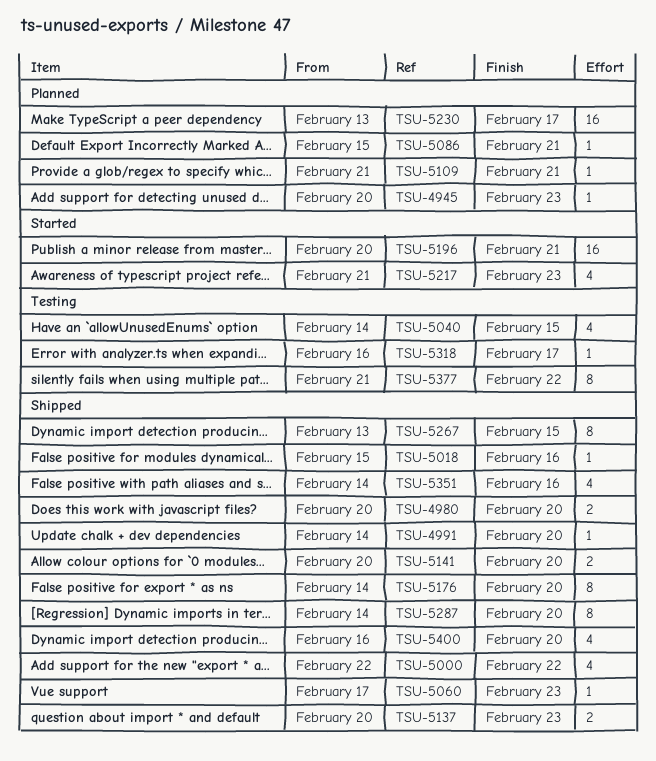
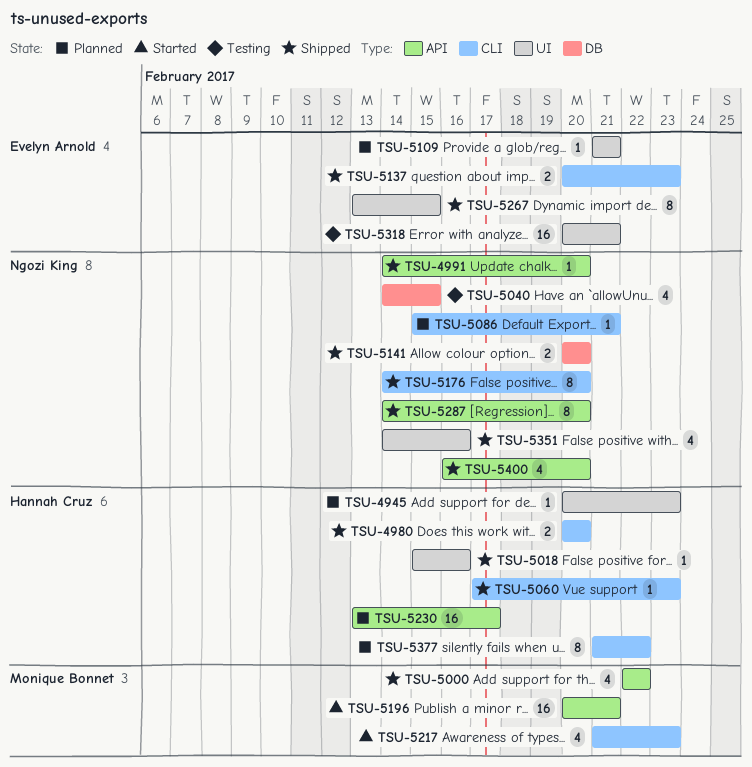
TSU-5318, estimate: 1 -> 16
TSU-5318, start: Feb 16 -> Feb 20
TSU-5318, due: Feb 17 -> Feb 21
TSU-5377, status: Testing -> Planned

